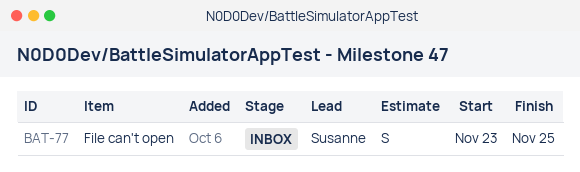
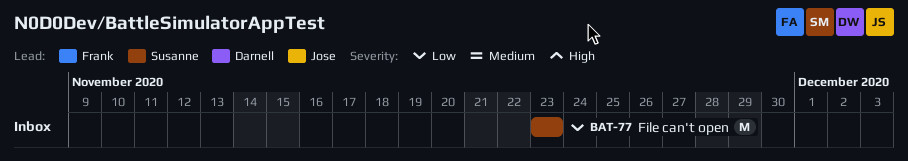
BAT-77, estimate: S -> M
BAT-77, due: Nov 25 -> Nov 23

